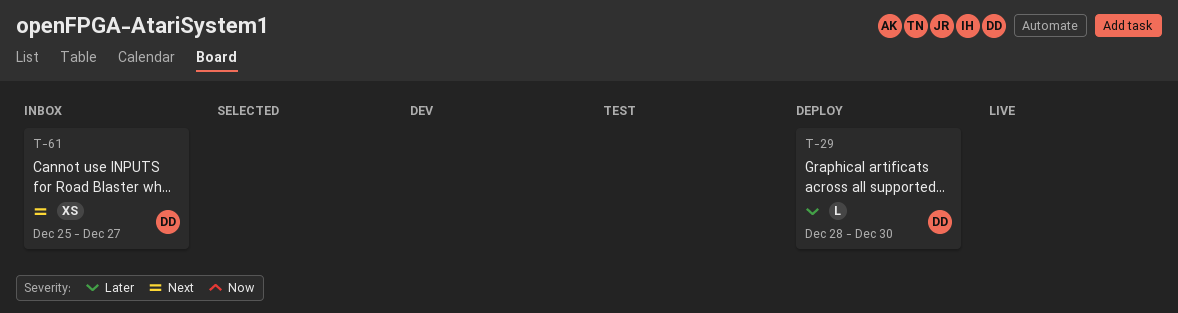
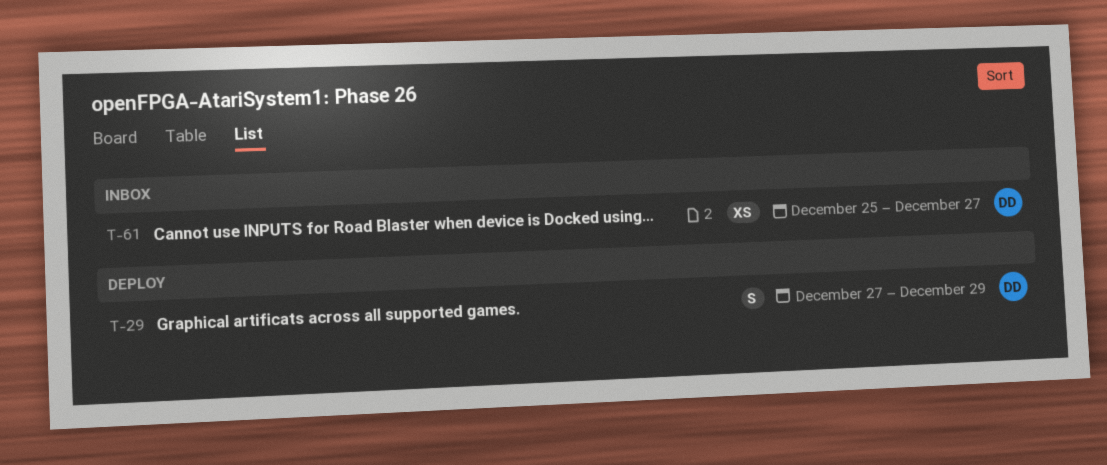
T-29, estimate: L -> S
T-29, start: Dec 28 -> Dec 27
T-29, due: Dec 30 -> Dec 29

